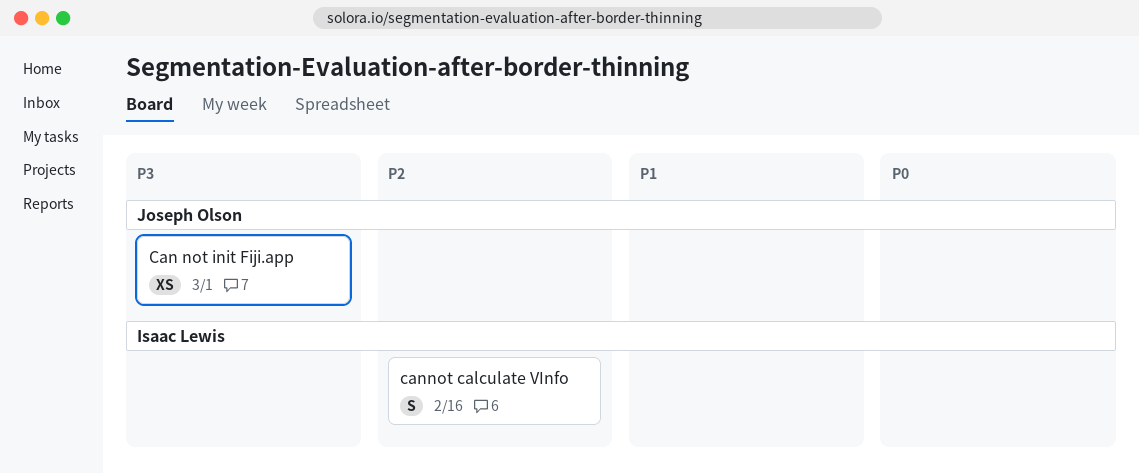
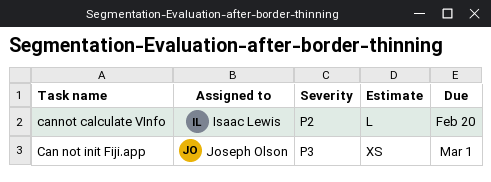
cannot calculate VInfo, estimate: S -> L
cannot calculate VInfo, due: Feb 16 -> Feb 20

